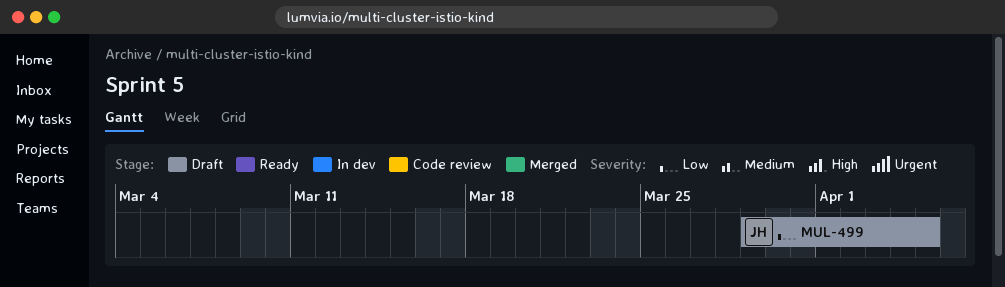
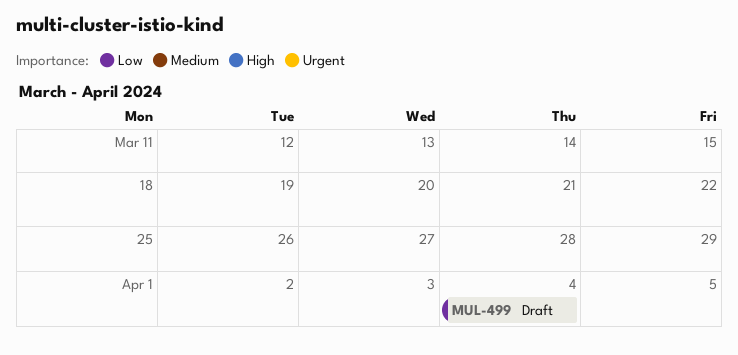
MUL-499, due: Apr 5 -> Apr 4

